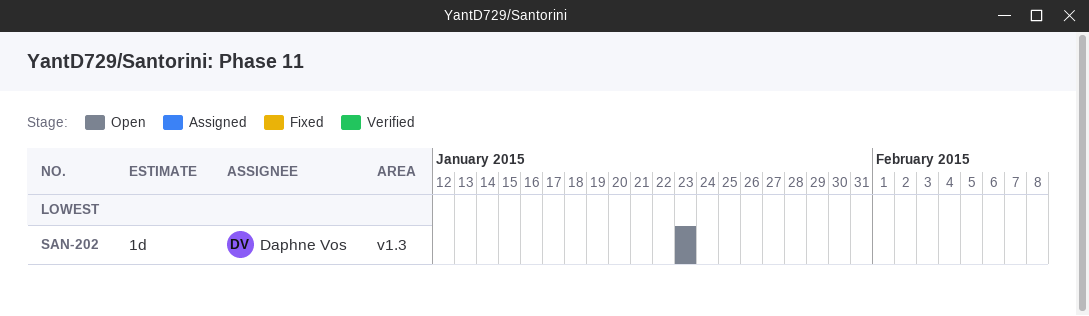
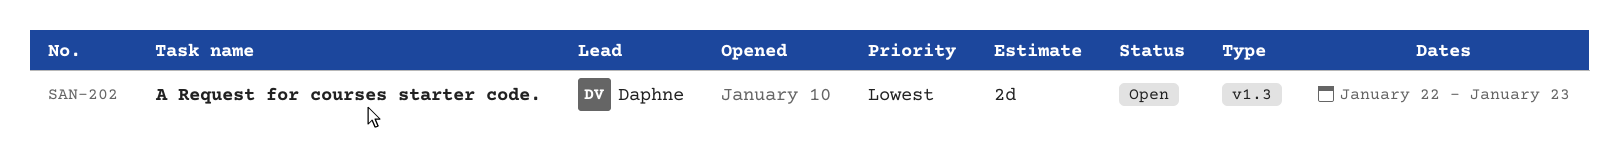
SAN-202, estimate: 1d -> 2d
SAN-202, start: Jan 23 -> Jan 22

